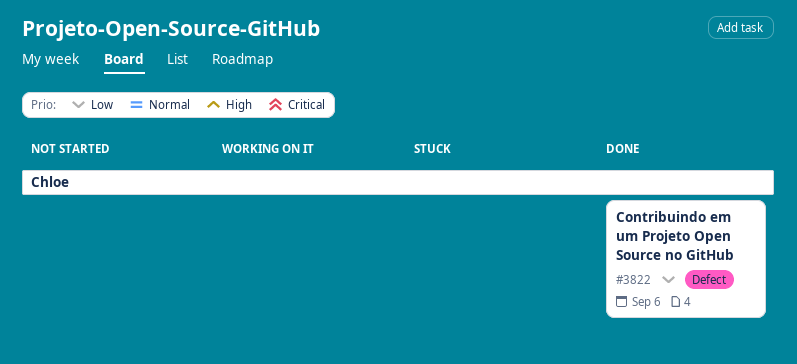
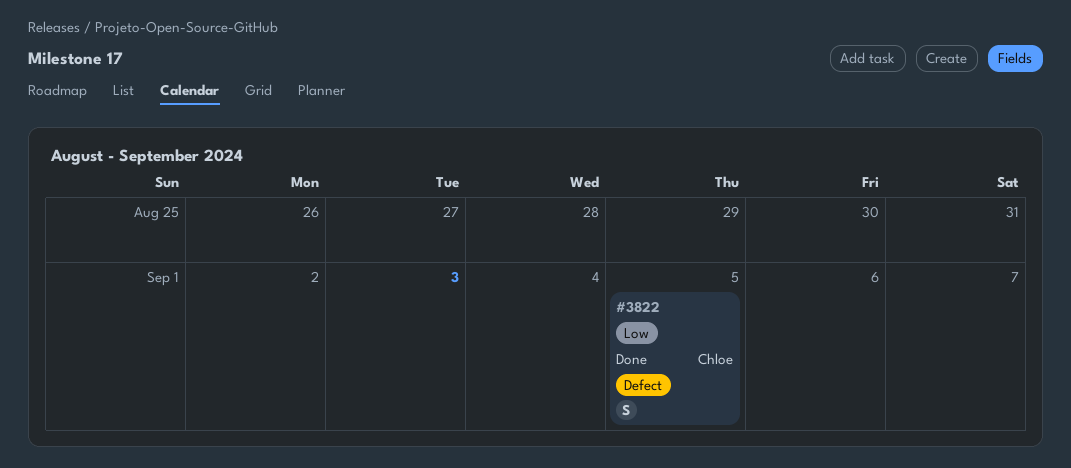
#3822, due: Sep 6 -> Sep 5

